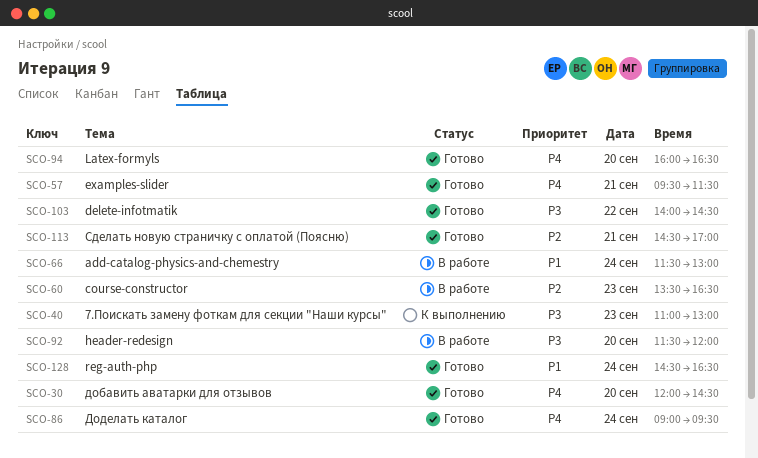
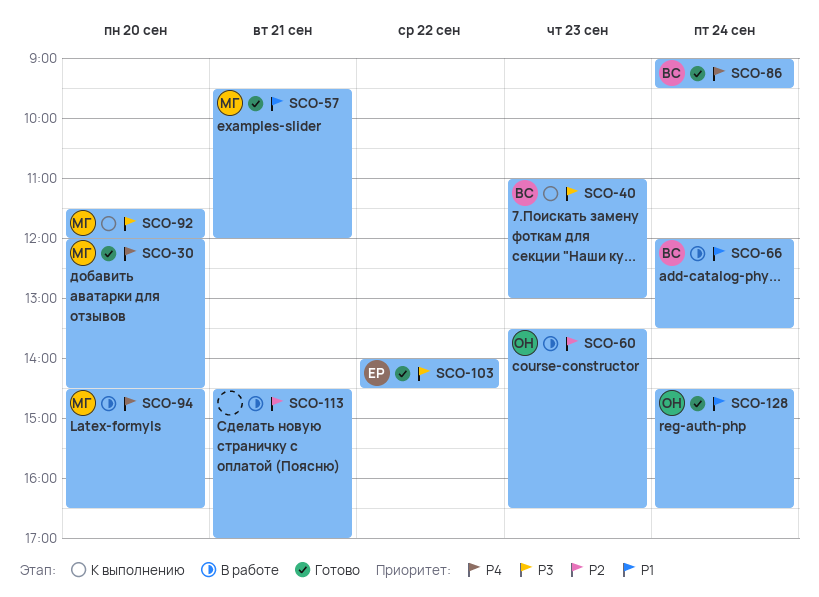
SCO-57, priority: P4 -> P1
SCO-57, ends: 11:30 -> 12:00
SCO-66, begins: 11:30 -> 12:00
SCO-66, ends: 13:00 -> 13:30
SCO-92, status: В работе -> К выполнению
SCO-94, status: Готово -> В работе
SCO-94, begins: 16:00 -> 14:30
SCO-113, status: Готово -> В работе

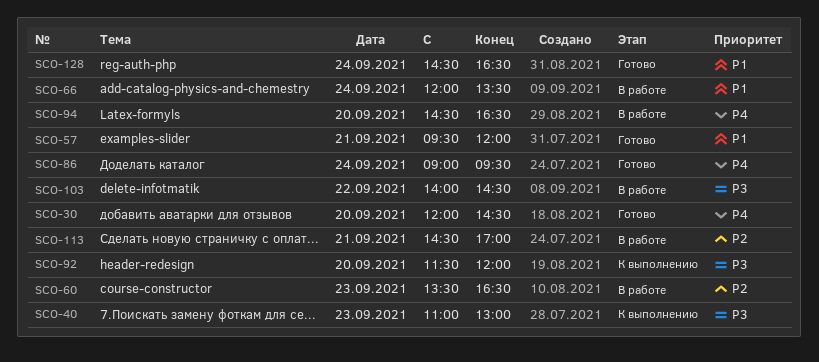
SCO-103, status: Готово -> В работе

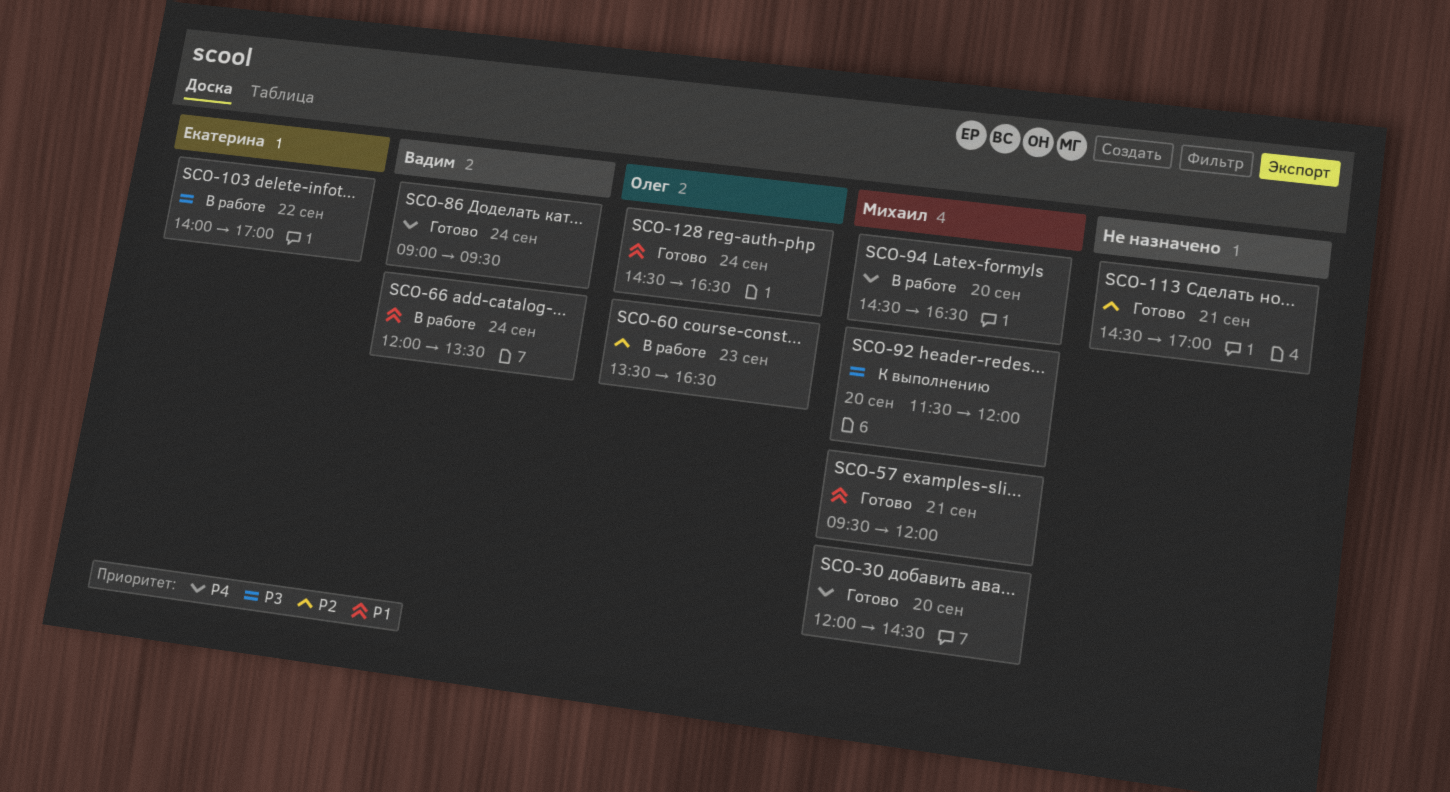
SCO-40: present -> none
SCO-103, ends: 14:30 -> 17:00
SCO-113, status: В работе -> Готово

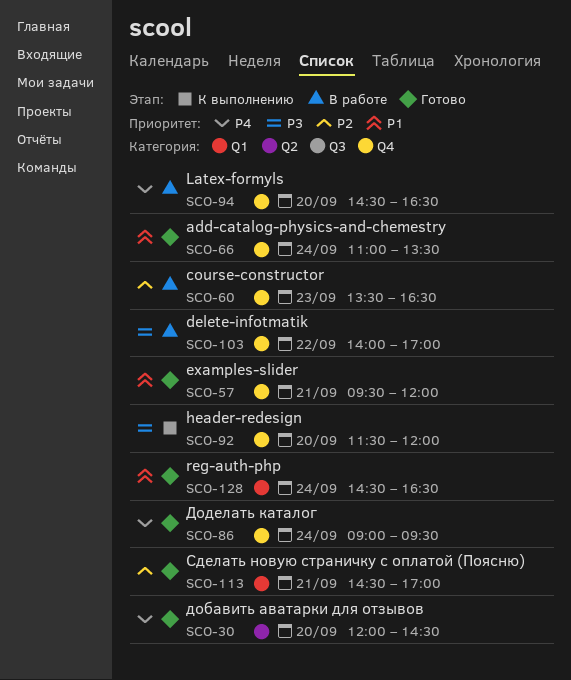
SCO-66, status: В работе -> Готово
SCO-66, begins: 12:00 -> 11:00

